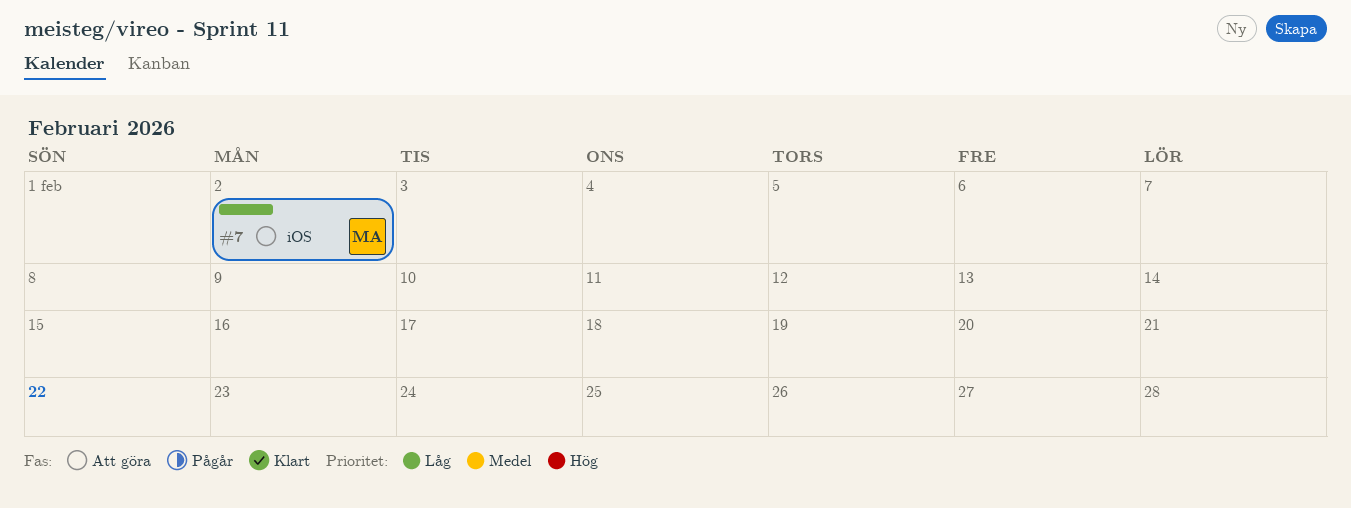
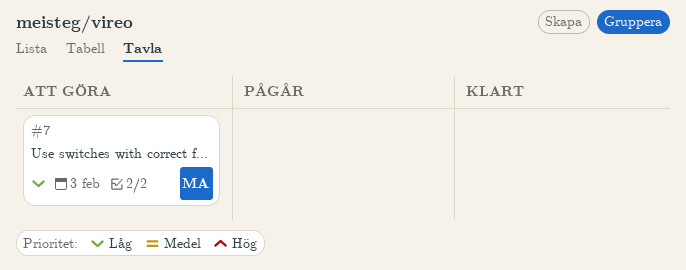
#7, due: Feb 2 -> Feb 3

